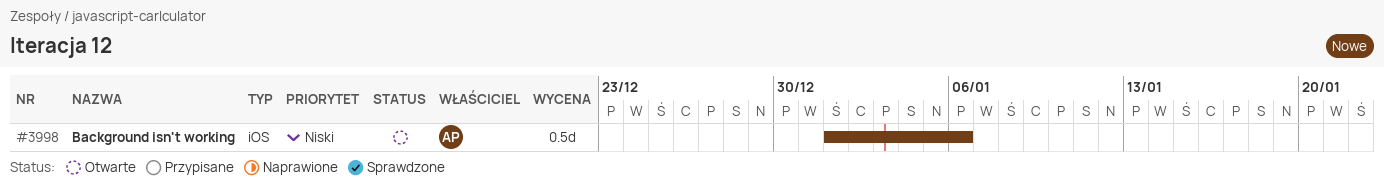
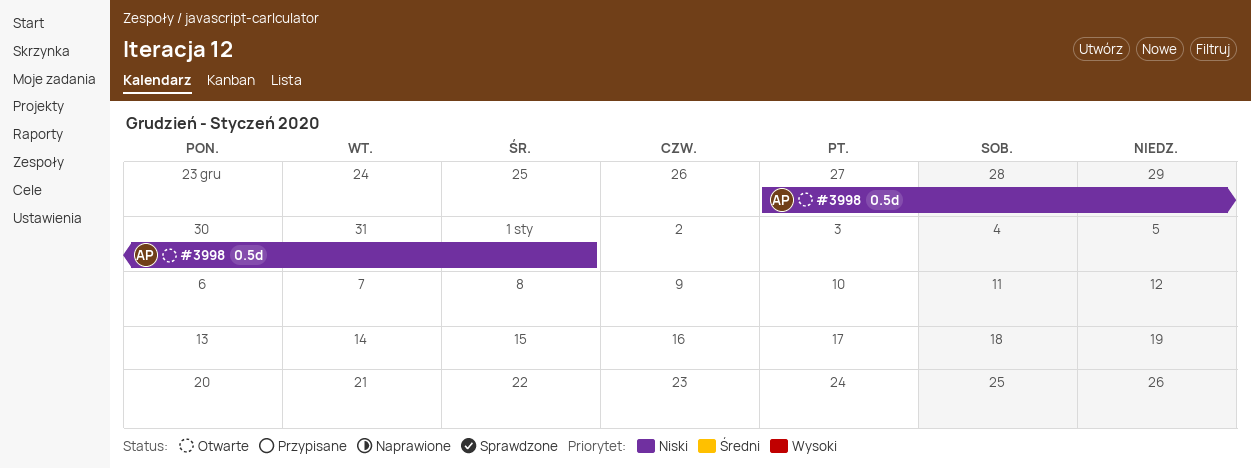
#3998, start: Jan 1 -> Dec 27
#3998, due: Jan 6 -> Jan 1

